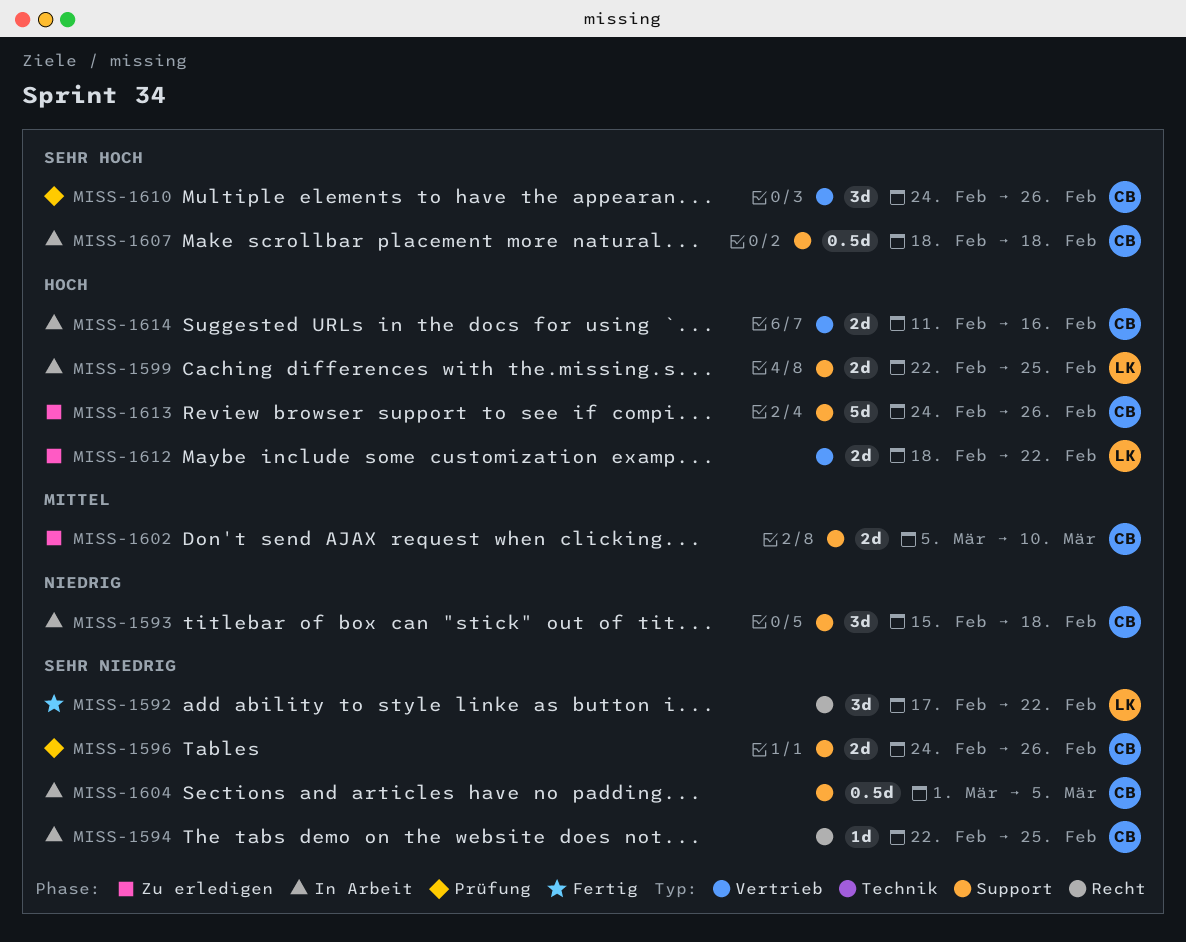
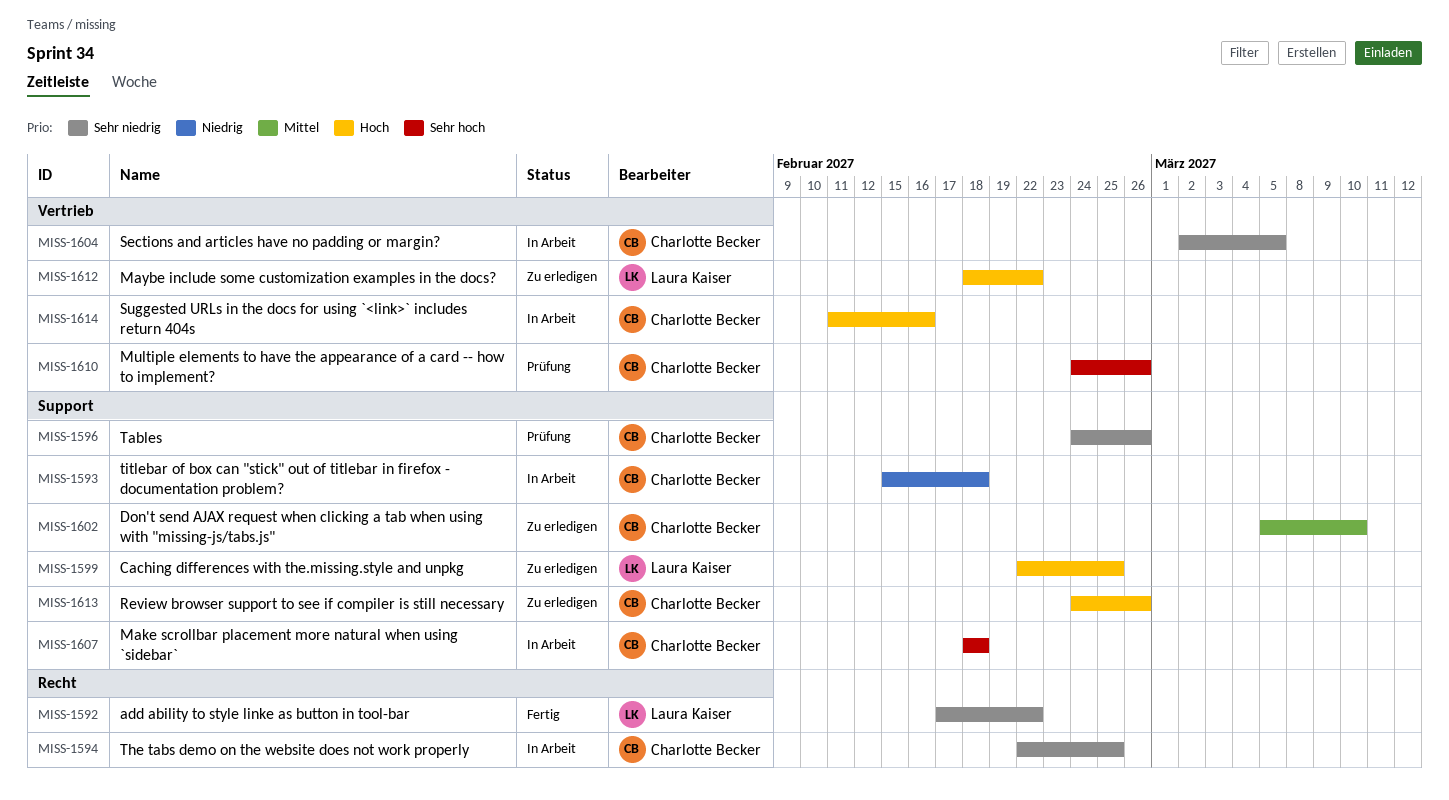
MISS-1599, status: In Arbeit -> Zu erledigen
MISS-1604, label: Support -> Vertrieb
MISS-1604, start: Mar 1 -> Mar 2

